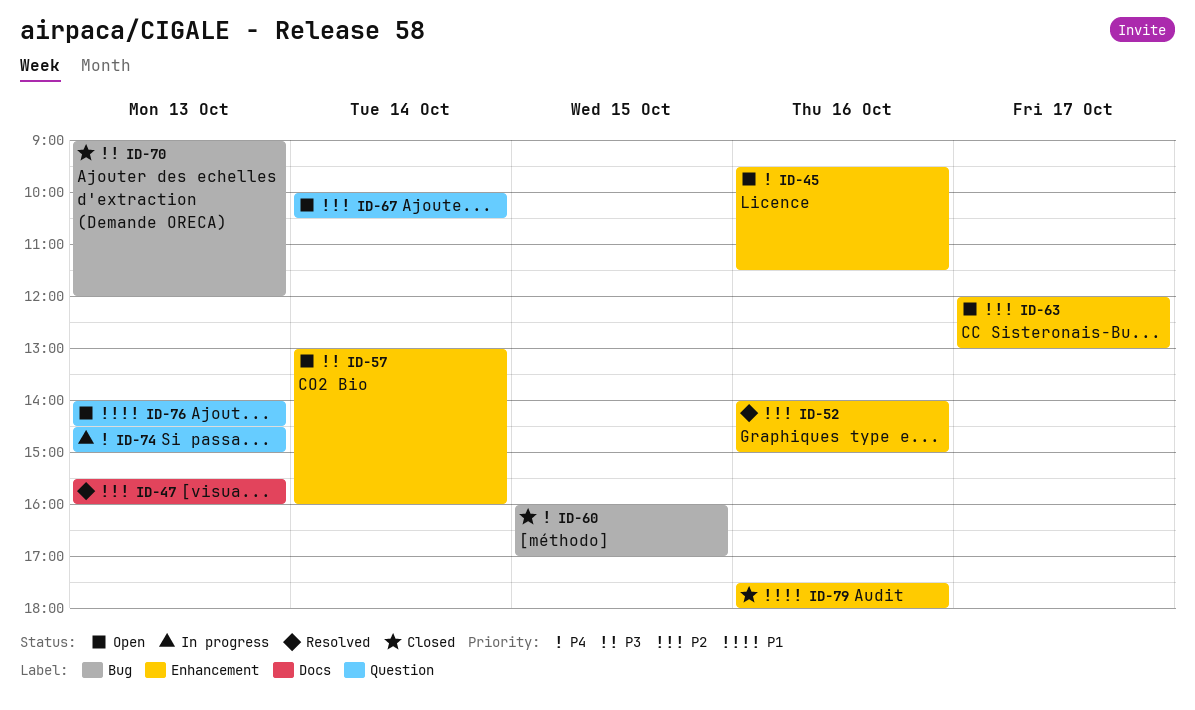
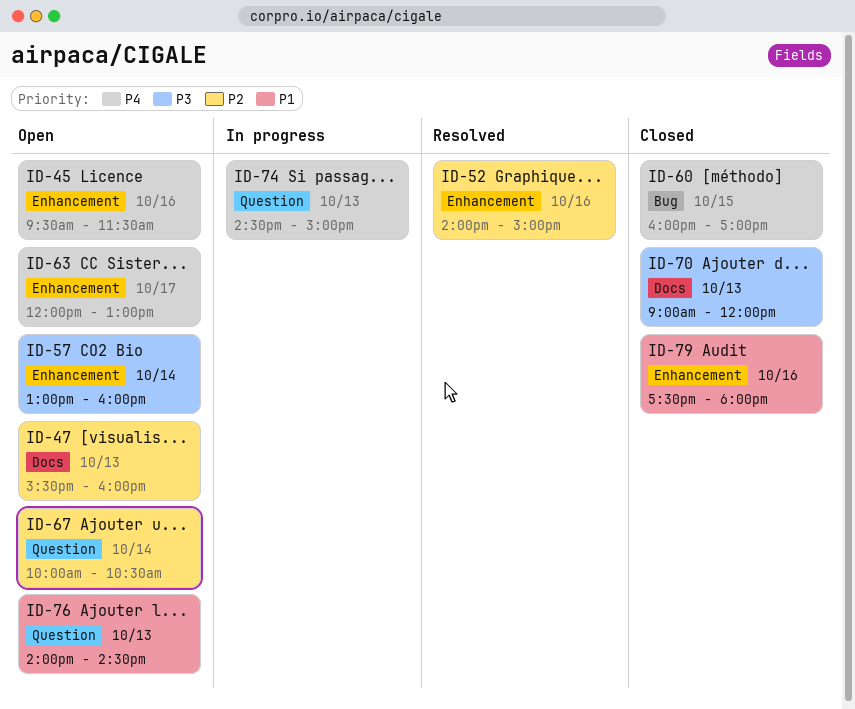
ID-47, status: Resolved -> Open
ID-63, priority: P2 -> P4
ID-70, label: Bug -> Docs

